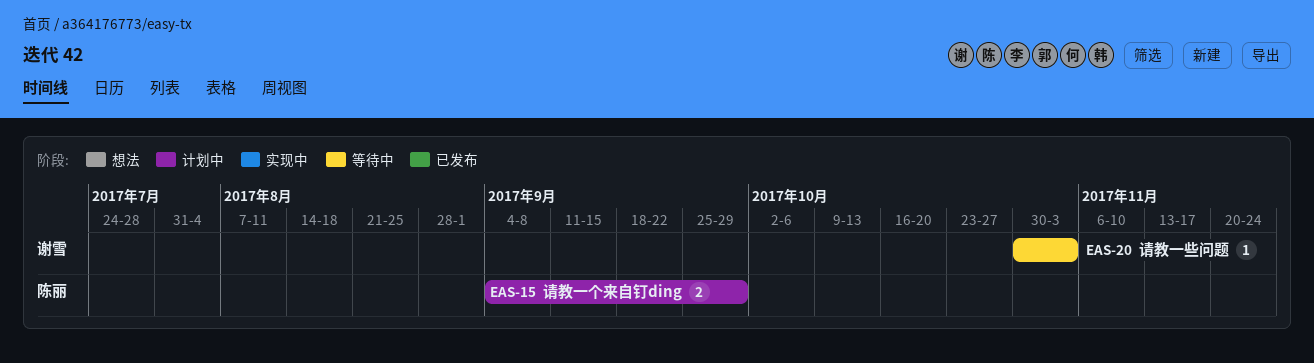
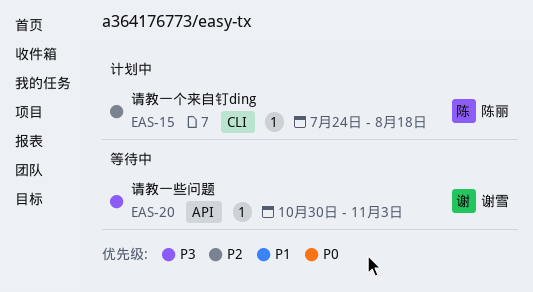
EAS-15, estimate: 2 -> 1
EAS-15, start: Sep 4 -> Jul 24
EAS-15, due: Sep 29 -> Aug 18

